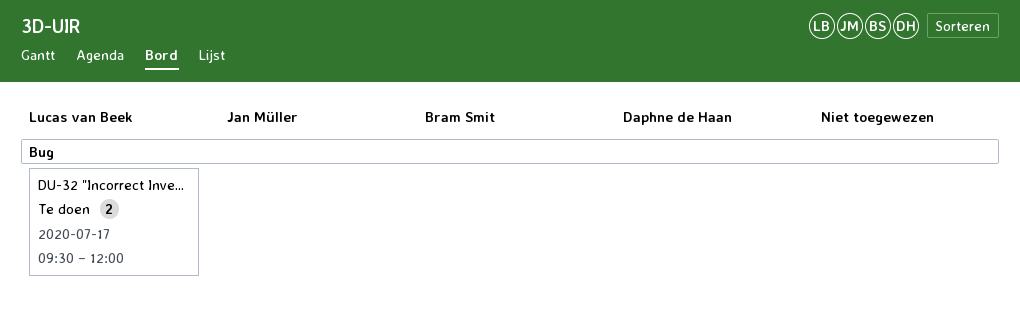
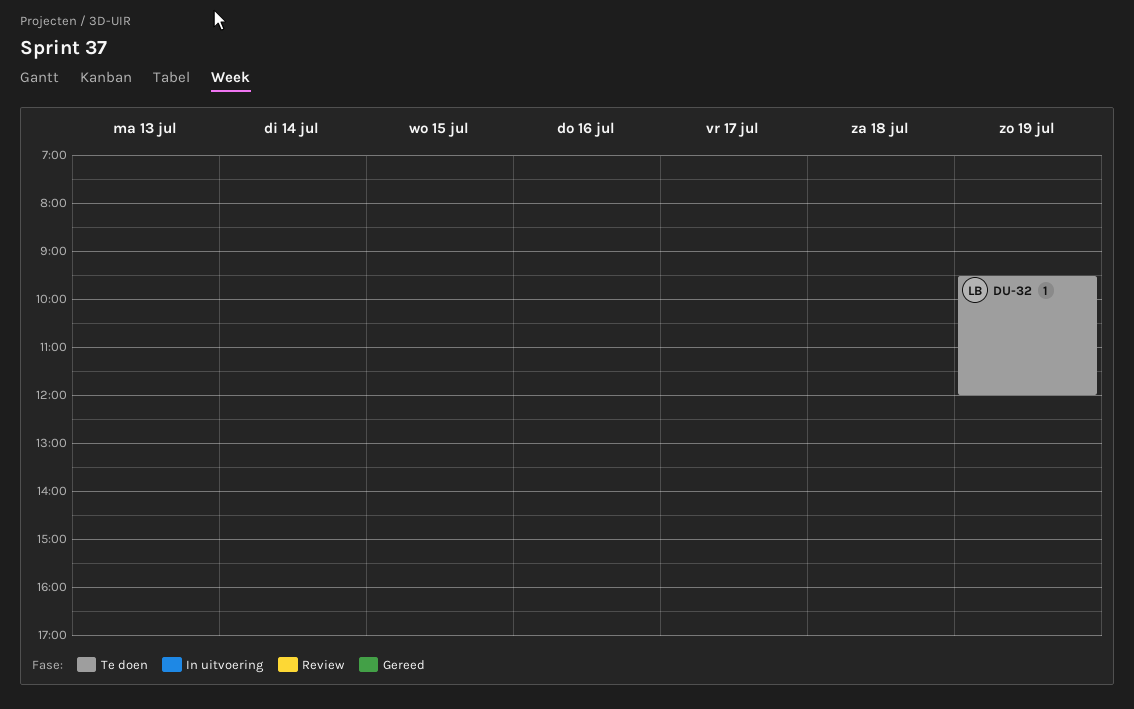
DU-32, estimate: 2 -> 1
DU-32, day: Jul 17 -> Jul 19

